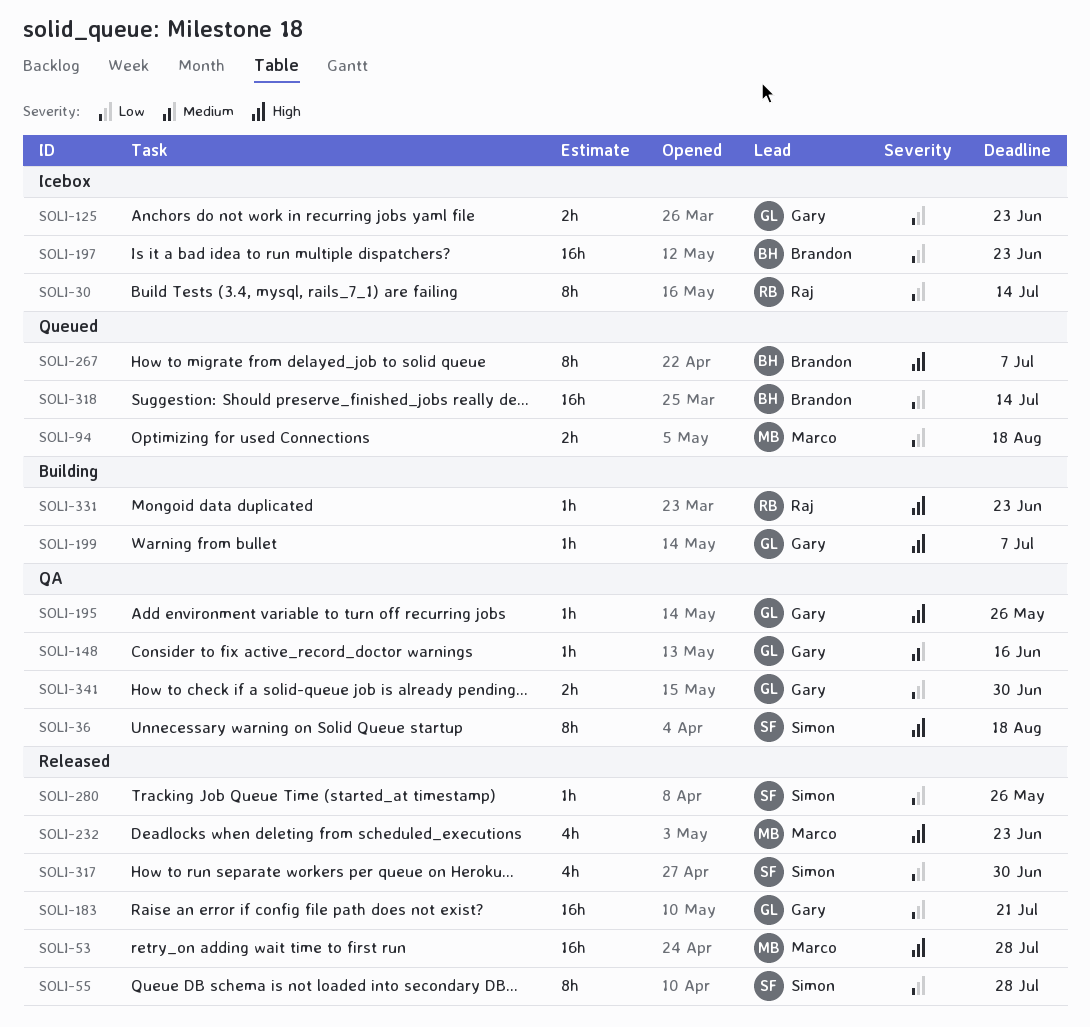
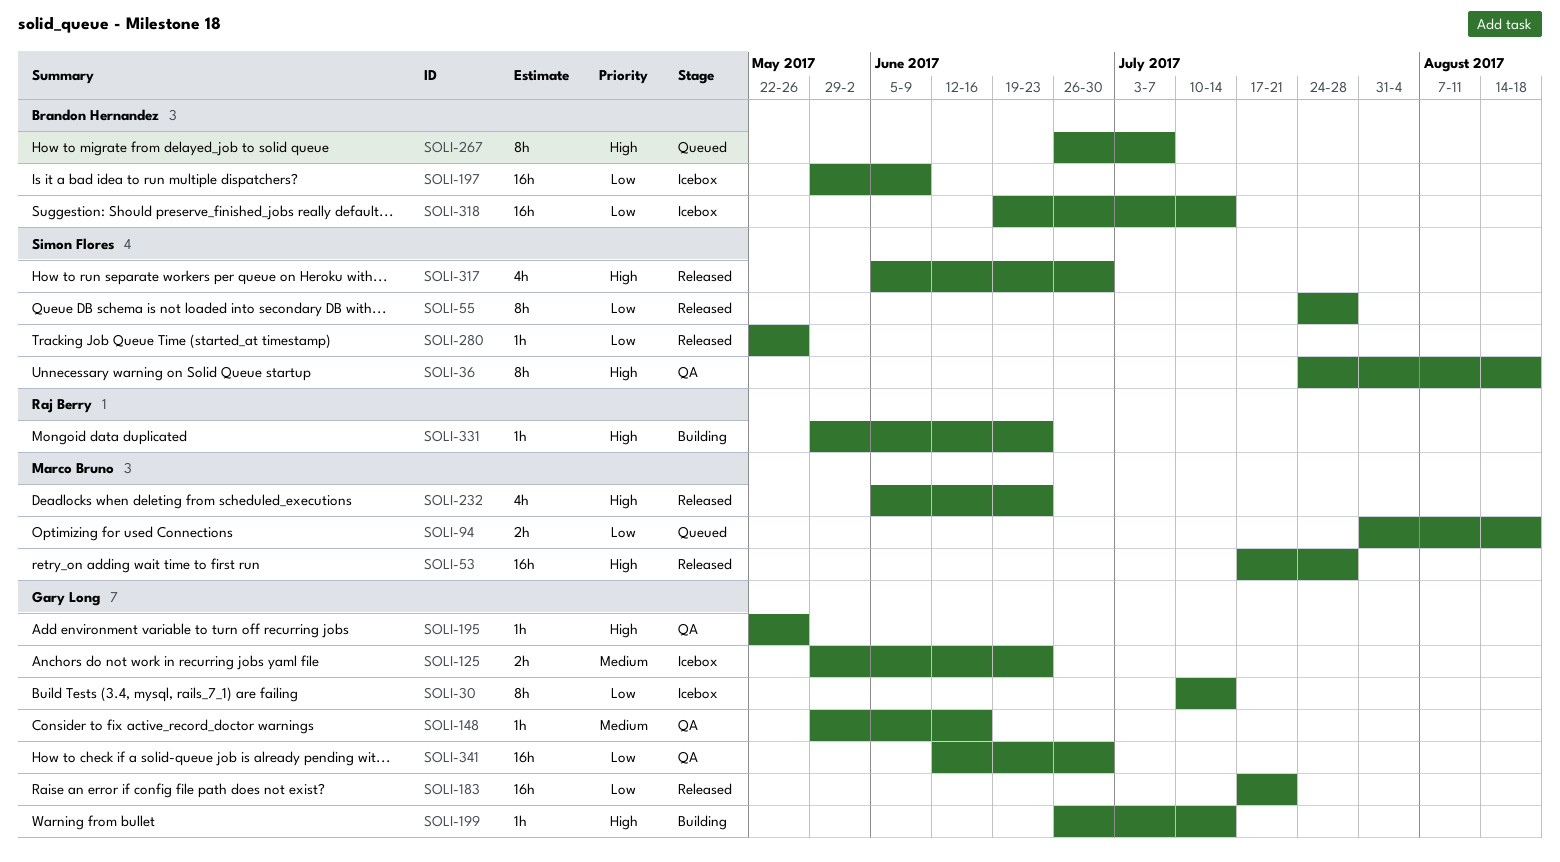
SOLI-30, owner: Raj Berry -> Gary Long
SOLI-125, priority: Low -> Medium
SOLI-197, due: Jun 23 -> Jun 9
SOLI-199, due: Jul 7 -> Jul 14
SOLI-317, priority: Low -> High
SOLI-318, status: Queued -> Icebox
SOLI-341, estimate: 2h -> 16h

